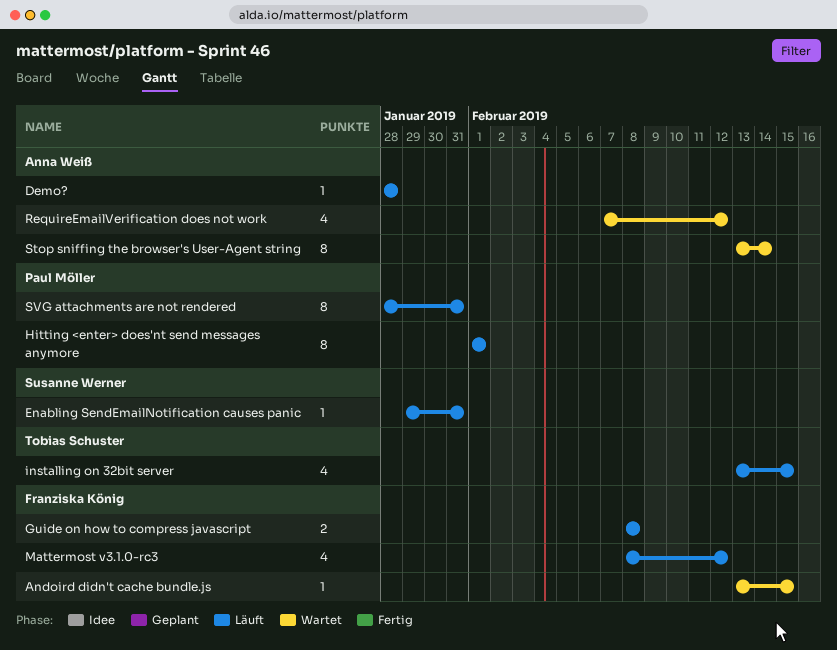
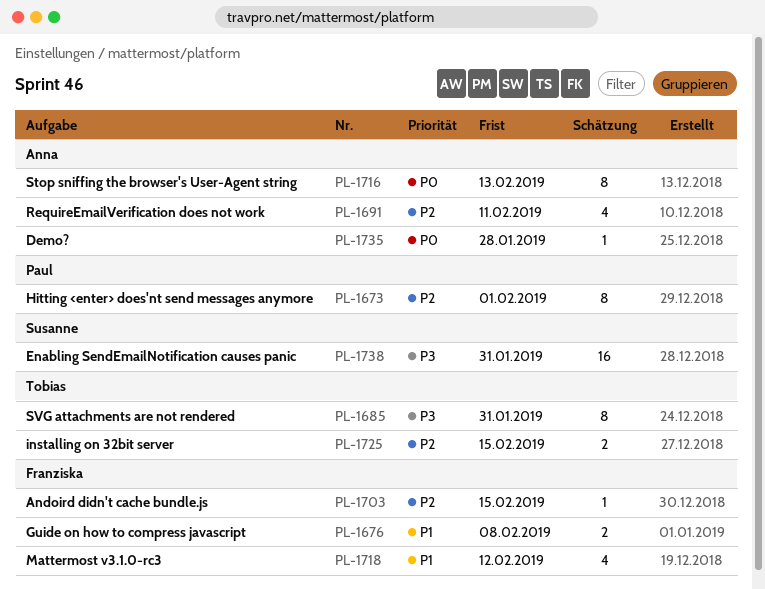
Enabling SendEmailNotification causes panic, estimate: 1 -> 16
installing on 32bit server, estimate: 4 -> 2
RequireEmailVerification does not work, due: Feb 12 -> Feb 11
Stop sniffing the browser's User-Agent string, due: Feb 14 -> Feb 13
SVG attachments are not rendered, owner: Paul Möller -> Tobias Schuster

